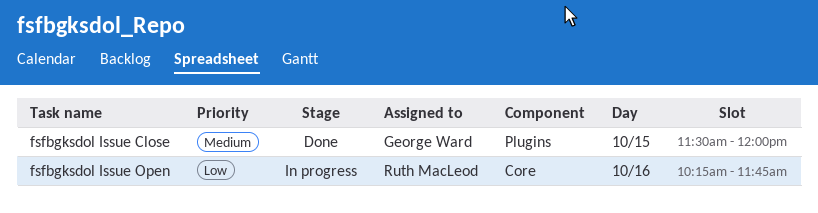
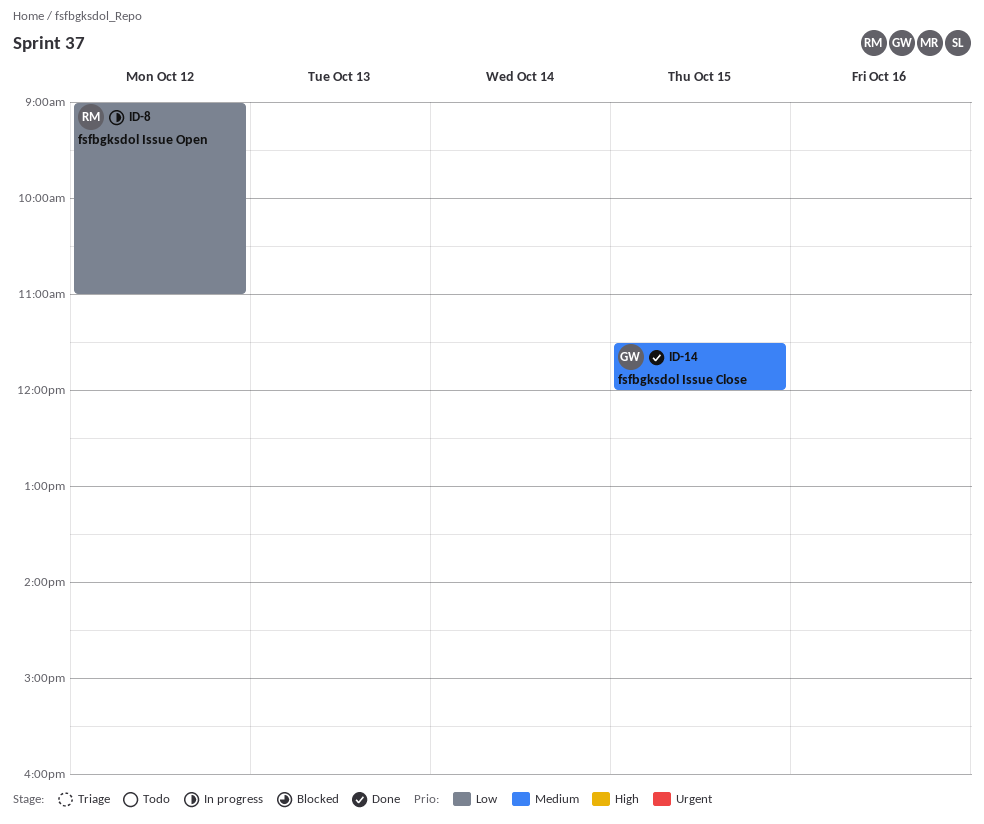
fsfbgksdol Issue Open, day: Oct 16 -> Oct 12
fsfbgksdol Issue Open, begins: 10:15 -> 09:00
fsfbgksdol Issue Open, ends: 11:45 -> 11:00

